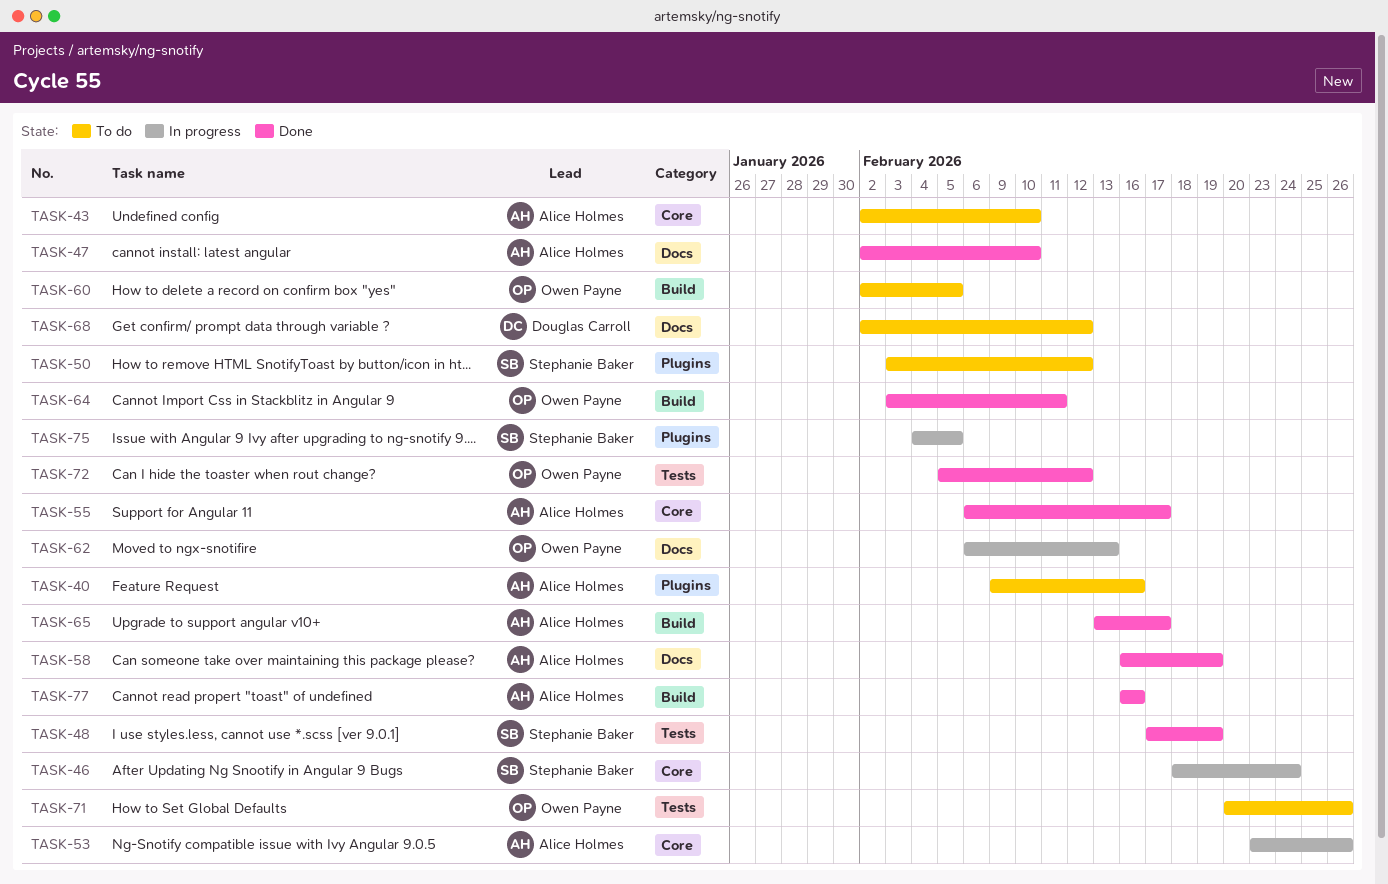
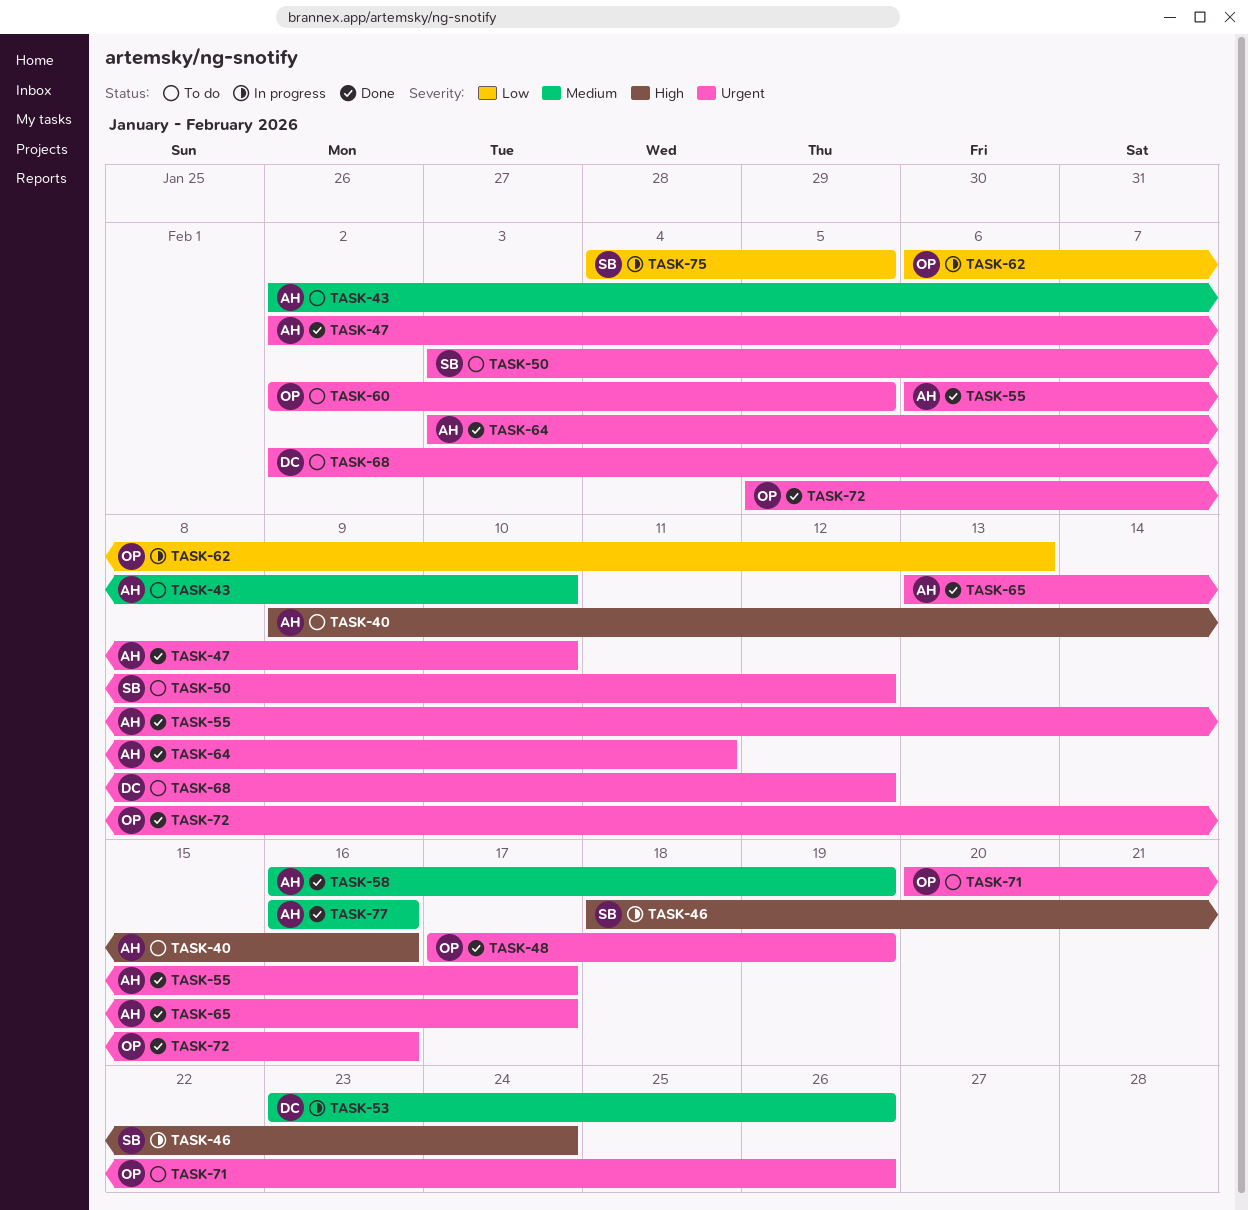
TASK-48, owner: Stephanie Baker -> Owen Payne
TASK-53, owner: Alice Holmes -> Douglas Carroll
TASK-64, owner: Owen Payne -> Alice Holmes
TASK-72, due: Feb 12 -> Feb 16

